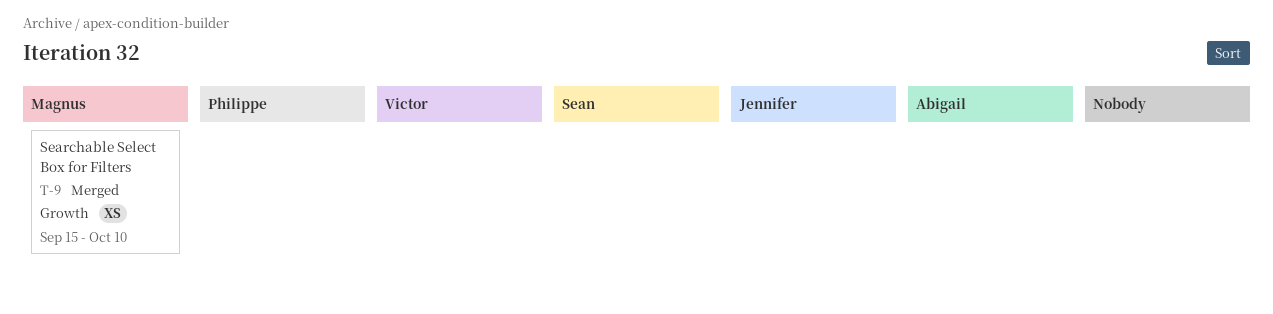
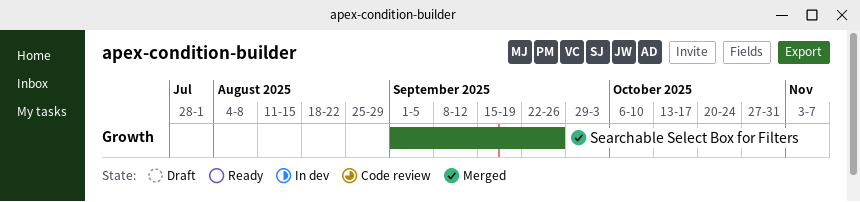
Searchable Select Box for Filters, start: Sep 15 -> Sep 1
Searchable Select Box for Filters, due: Oct 10 -> Sep 26

